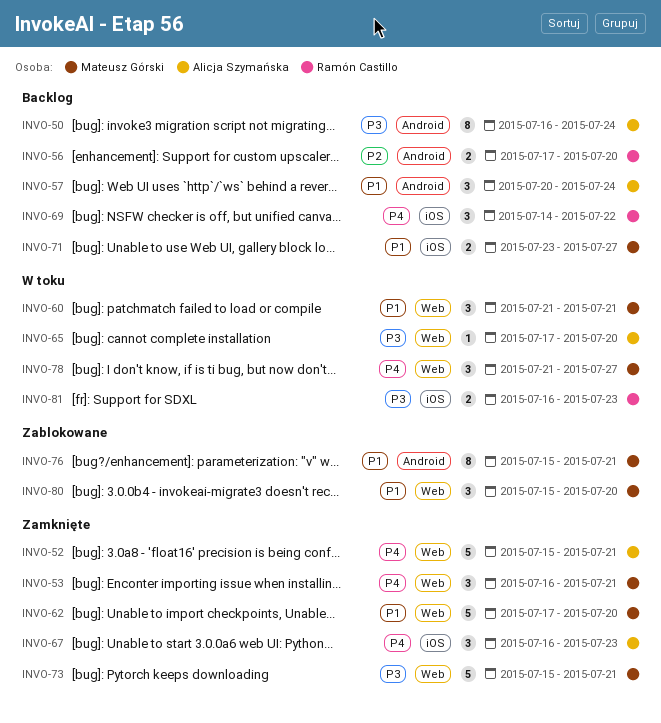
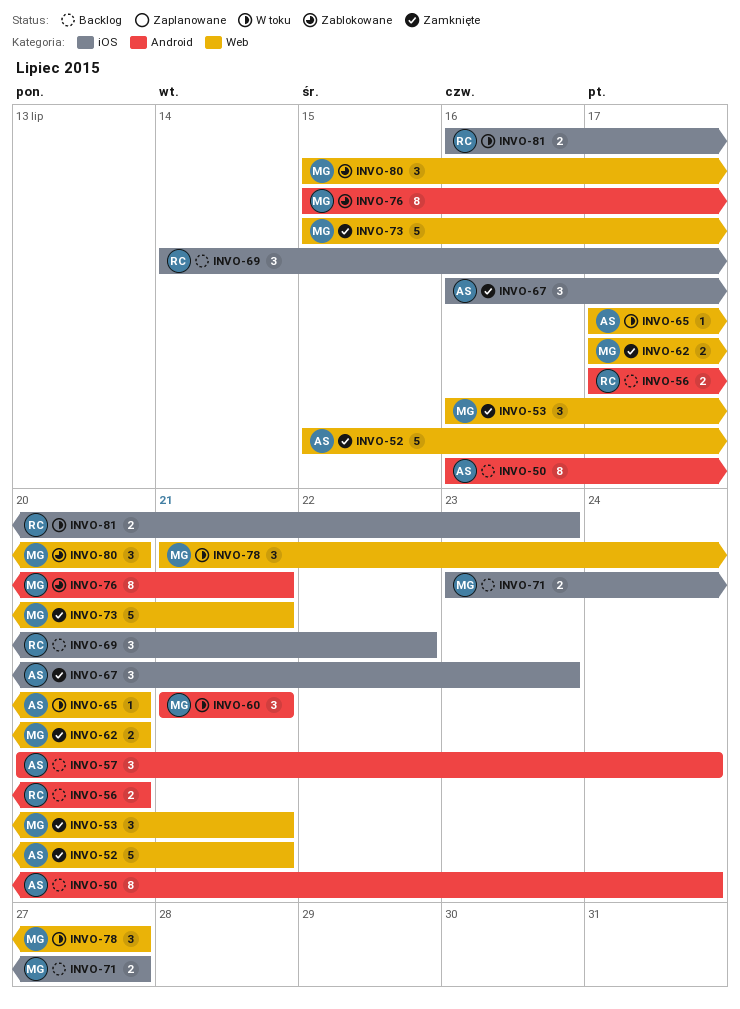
INVO-60, label: Web -> Android
INVO-62, estimate: 5 -> 2

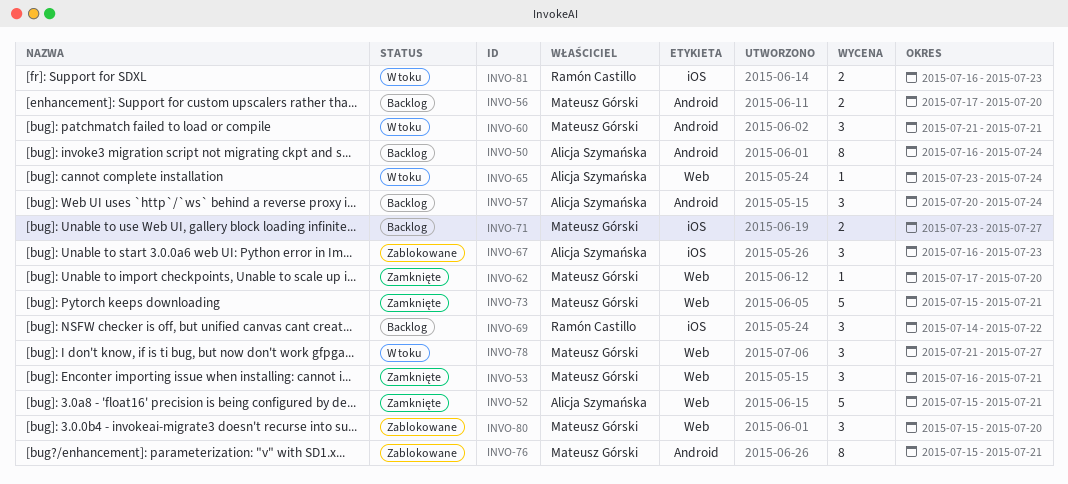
INVO-56, owner: Ramón Castillo -> Mateusz Górski
INVO-62, estimate: 2 -> 1
INVO-65, start: Jul 17 -> Jul 23
INVO-65, due: Jul 20 -> Jul 24
INVO-67, status: Zamknięte -> Zablokowane

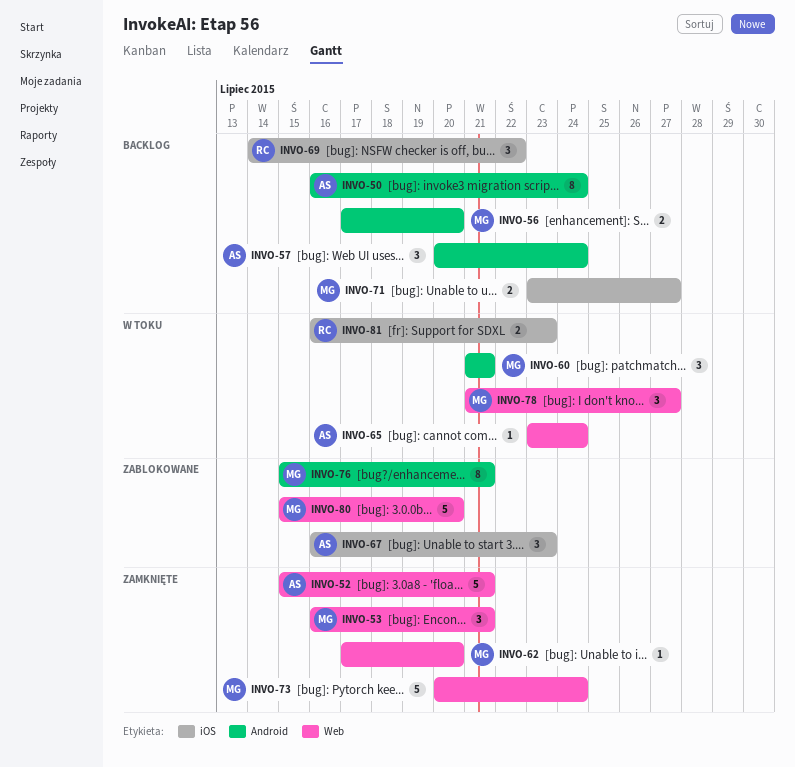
INVO-73, start: Jul 15 -> Jul 20
INVO-73, due: Jul 21 -> Jul 24
INVO-80, estimate: 3 -> 5

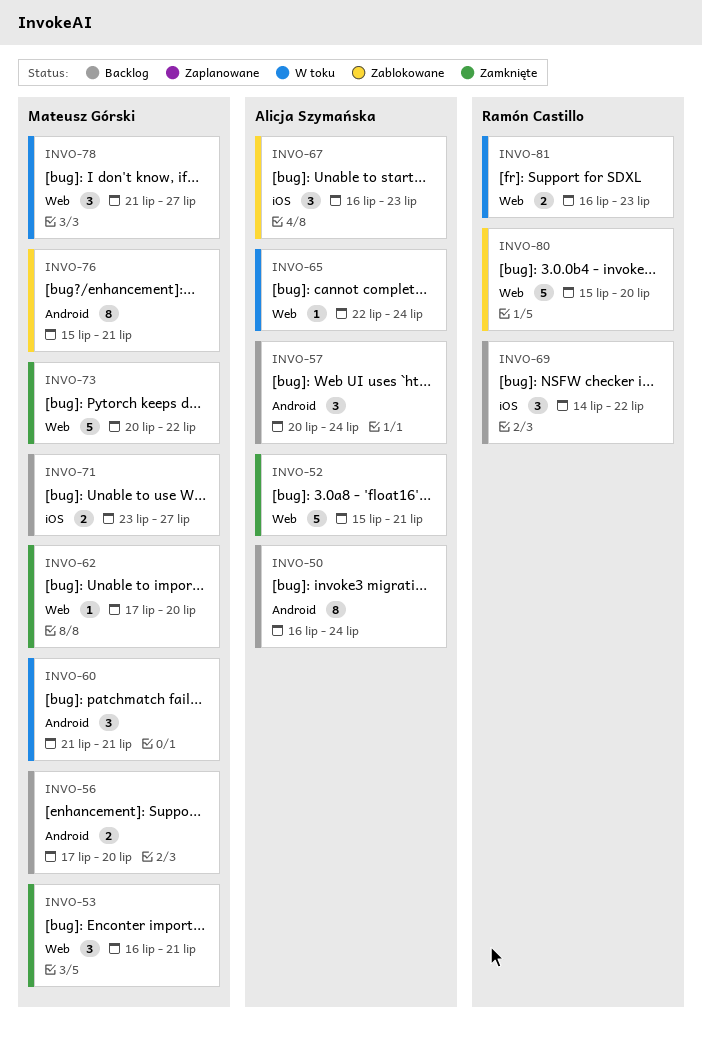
INVO-65, start: Jul 23 -> Jul 22
INVO-73, due: Jul 24 -> Jul 22
INVO-80, owner: Mateusz Górski -> Ramón Castillo
INVO-81, label: iOS -> Web

